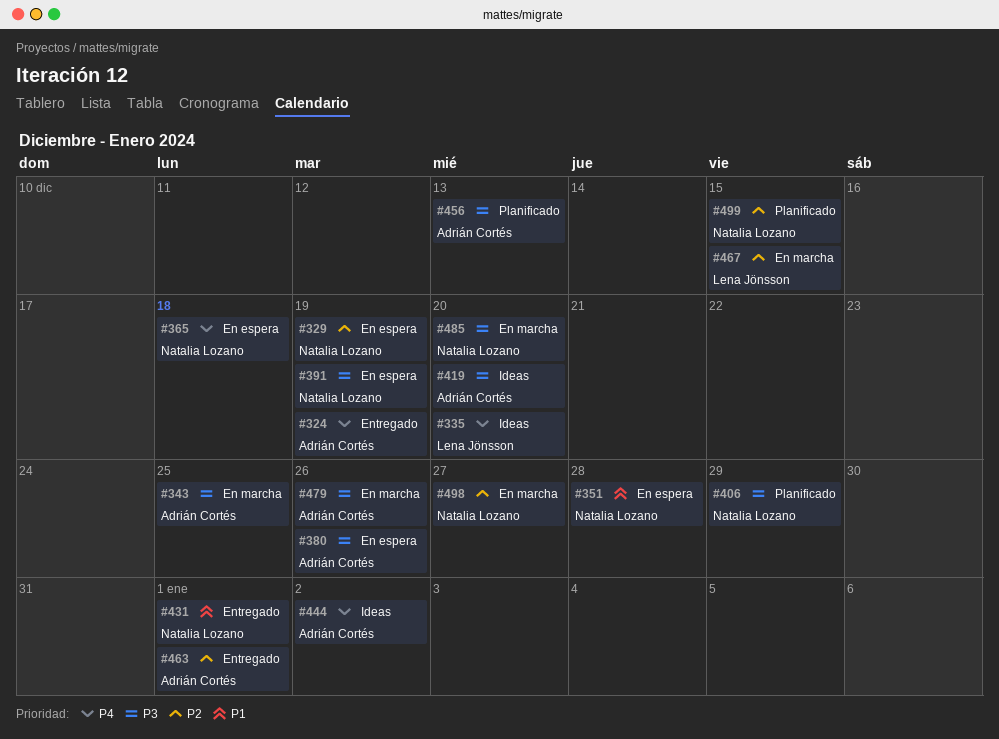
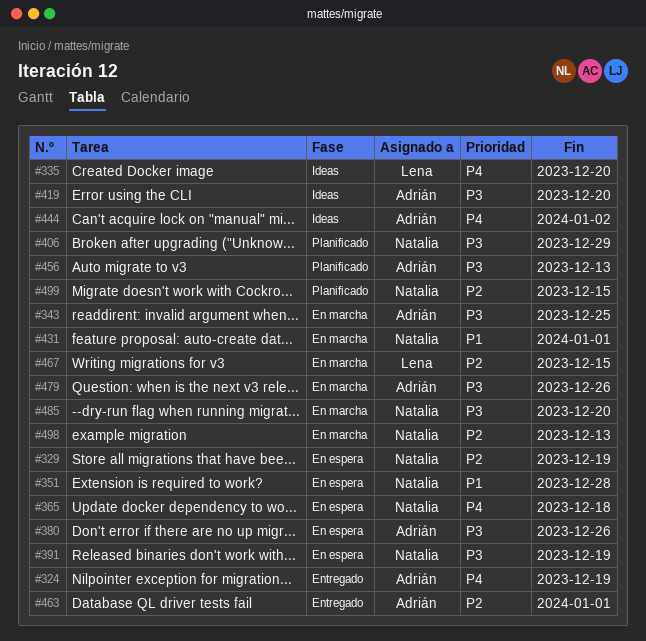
#431, status: Entregado -> En marcha
#498, due: Dec 27 -> Dec 13

